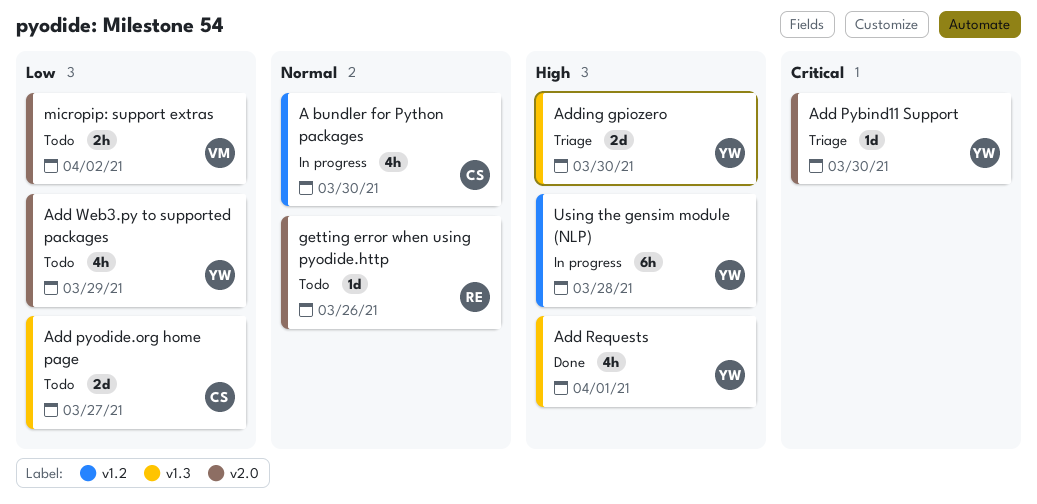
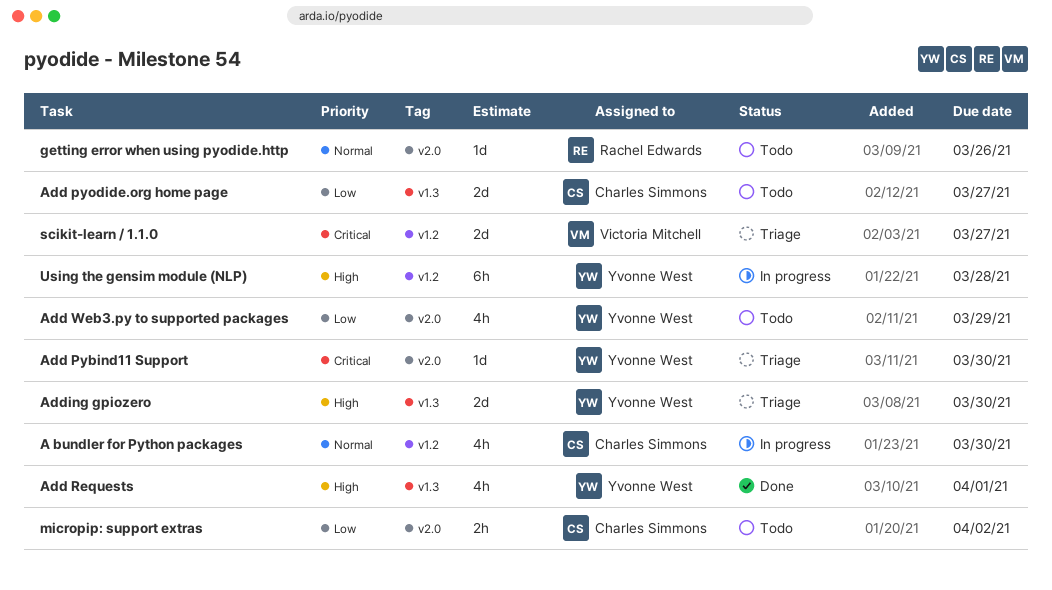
micropip: support extras, owner: Victoria Mitchell -> Charles Simmons
scikit-learn / 1.1.0: none -> present

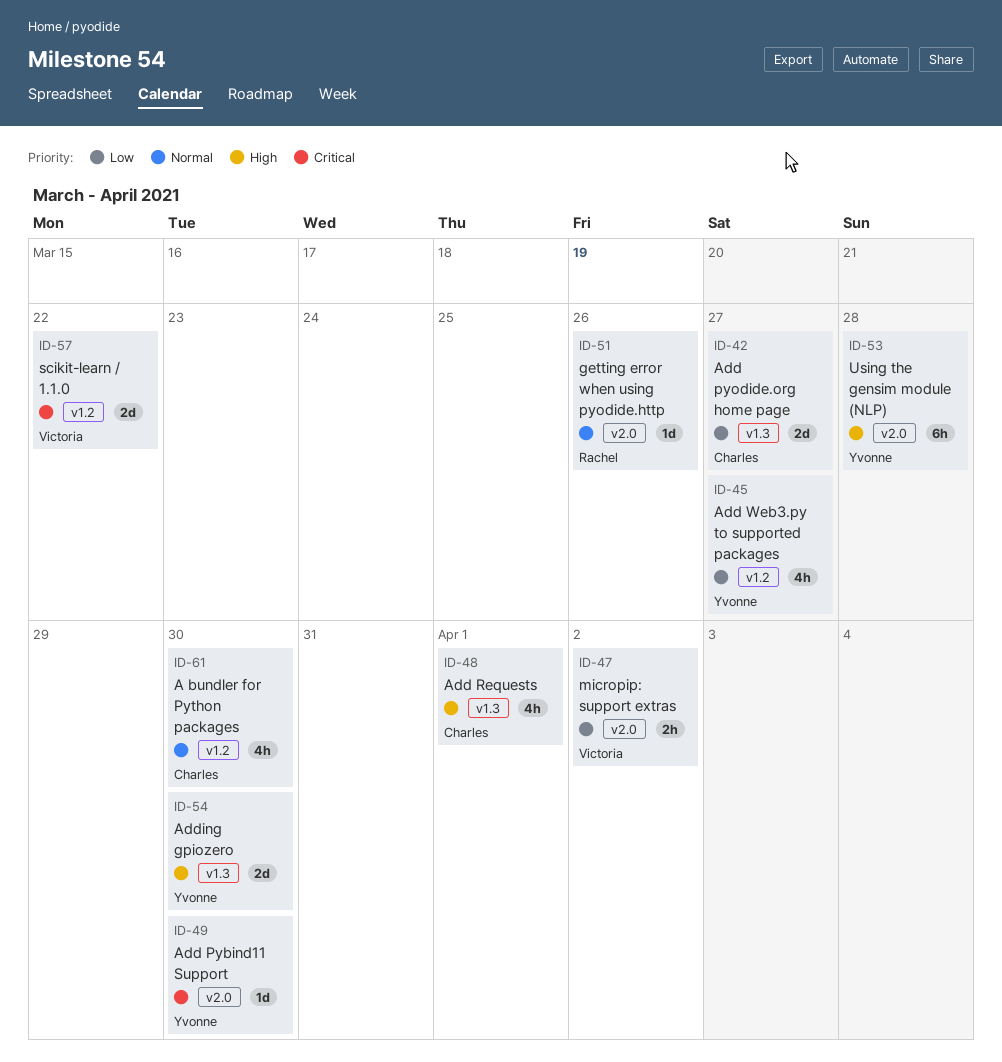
Add Requests, owner: Yvonne West -> Charles Simmons
Add Web3.py to supported packages, label: v2.0 -> v1.2
Add Web3.py to supported packages, due: Mar 29 -> Mar 27
micropip: support extras, owner: Charles Simmons -> Victoria Mitchell
scikit-learn / 1.1.0, due: Mar 27 -> Mar 22
Using the gensim module (NLP), label: v1.2 -> v2.0

